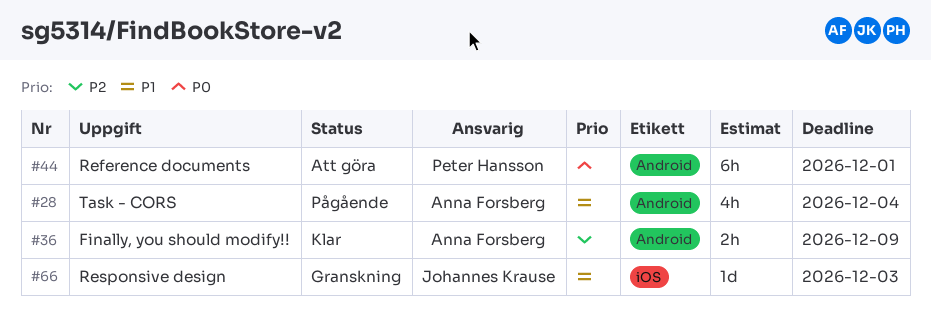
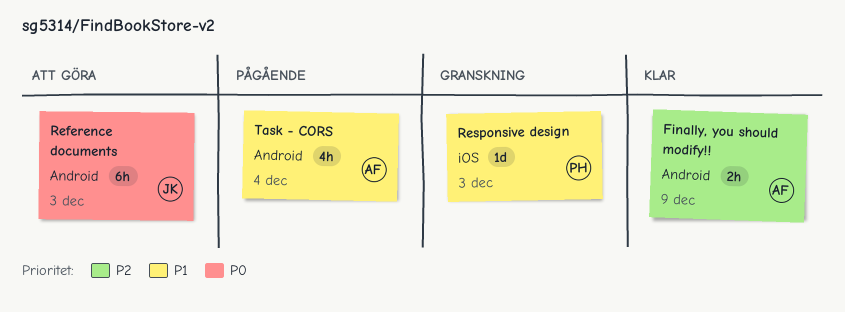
Reference documents, owner: Peter Hansson -> Johannes Krause
Reference documents, due: Dec 1 -> Dec 3
Responsive design, owner: Johannes Krause -> Peter Hansson

